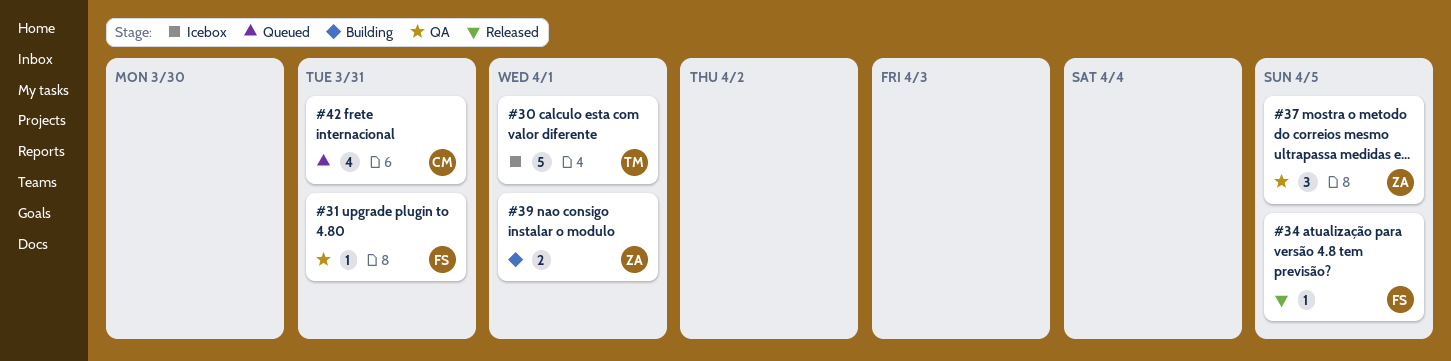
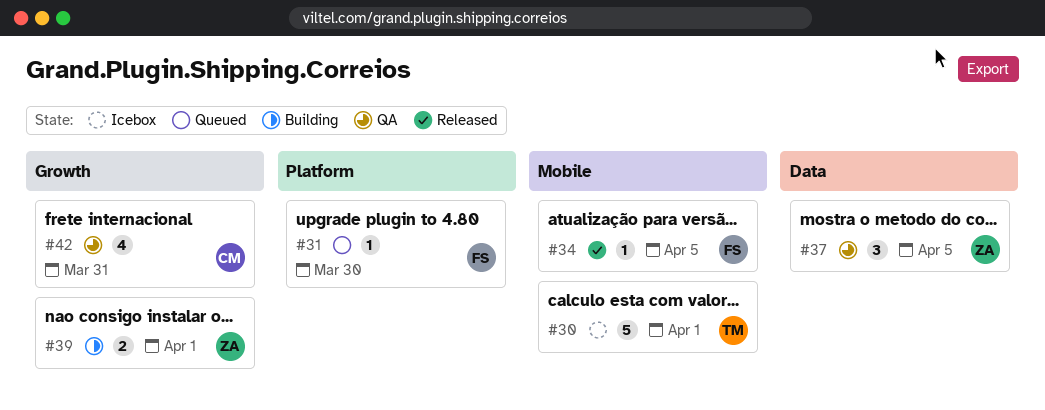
#31, status: QA -> Queued
#31, due: Mar 31 -> Mar 30
#42, status: Queued -> QA

